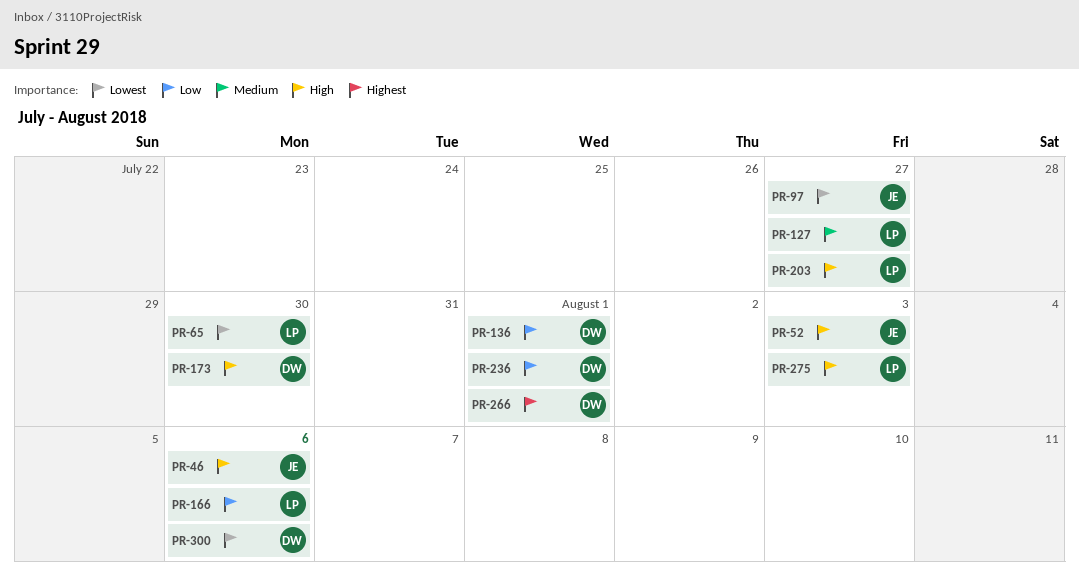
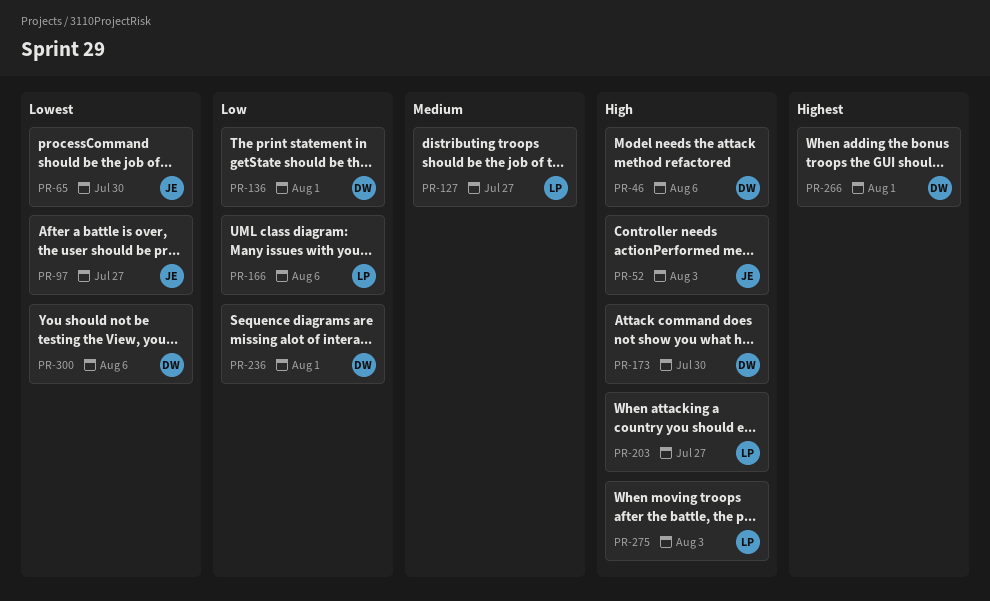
PR-46, owner: JE -> DW
PR-65, owner: LP -> JE

